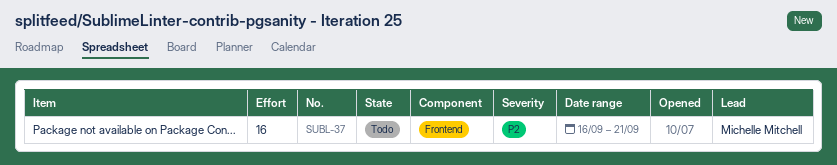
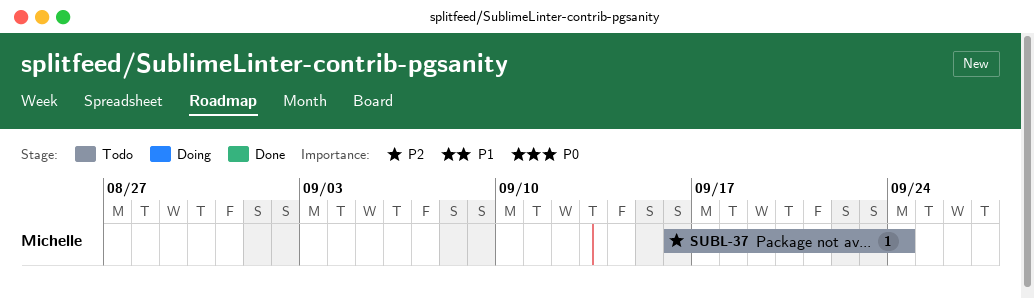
SUBL-37, estimate: 16 -> 1
SUBL-37, due: Sep 21 -> Sep 24

